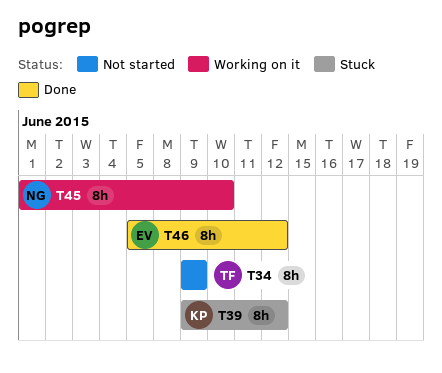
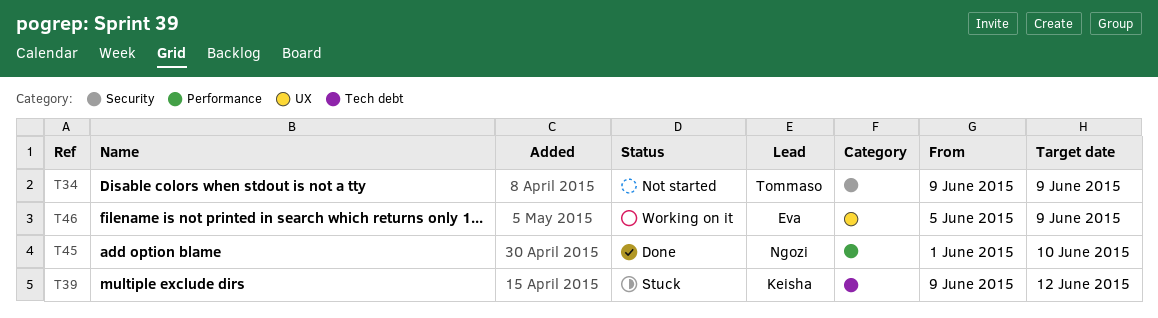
T45, status: Working on it -> Done
T46, status: Done -> Working on it
T46, due: Jun 12 -> Jun 9

